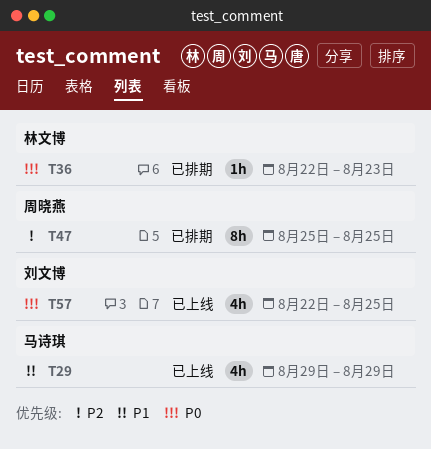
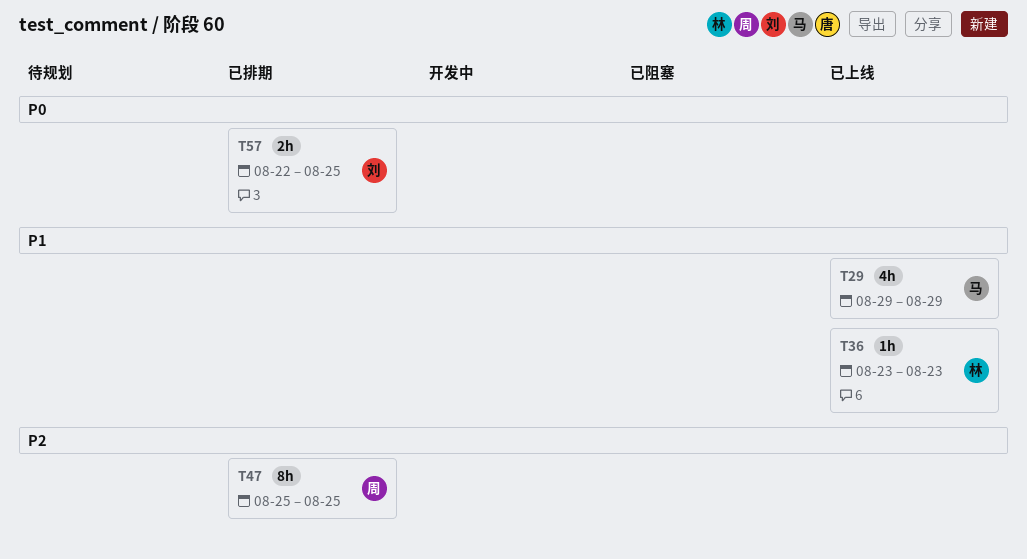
T36, status: 已排期 -> 已上线
T36, priority: P0 -> P1
T36, start: Aug 22 -> Aug 23
T57, status: 已上线 -> 已排期
T57, estimate: 4h -> 2h

